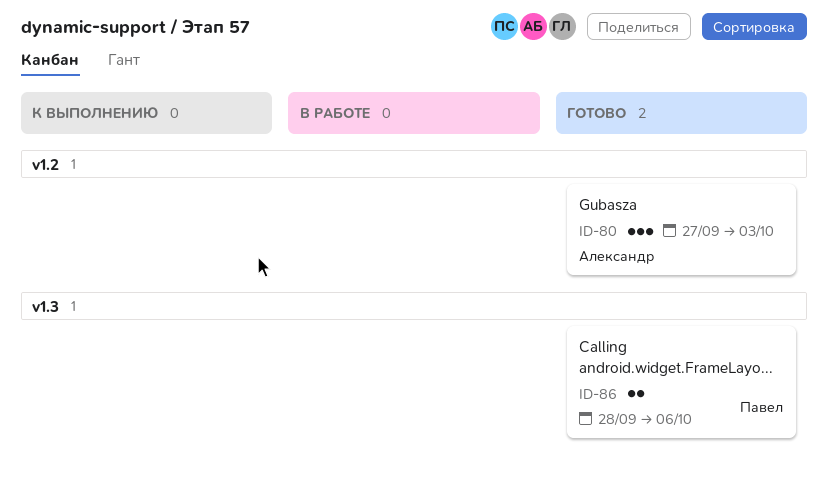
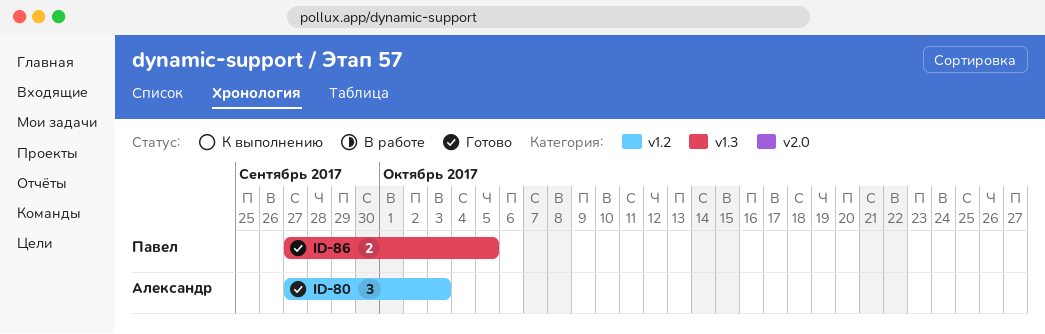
ID-86, start: Sep 28 -> Sep 27
ID-86, due: Oct 6 -> Oct 5

